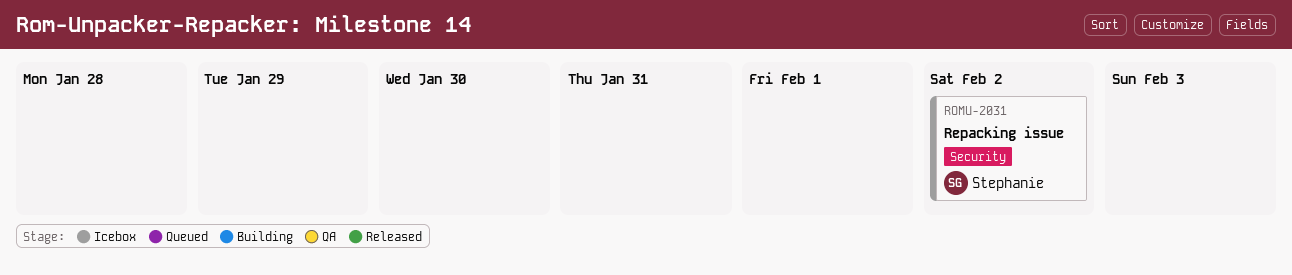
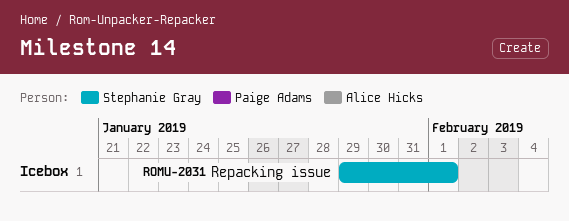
ROMU-2031, due: Feb 2 -> Feb 1

